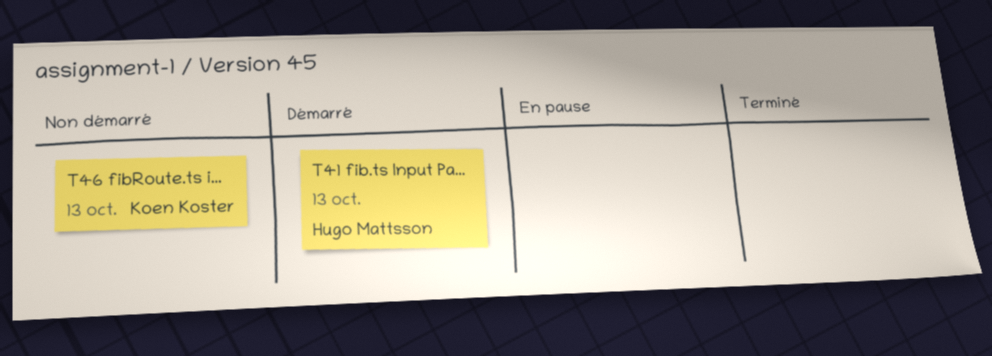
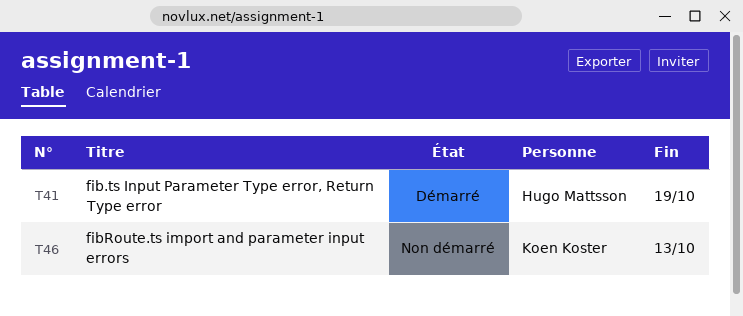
T41, due: Oct 13 -> Oct 19

